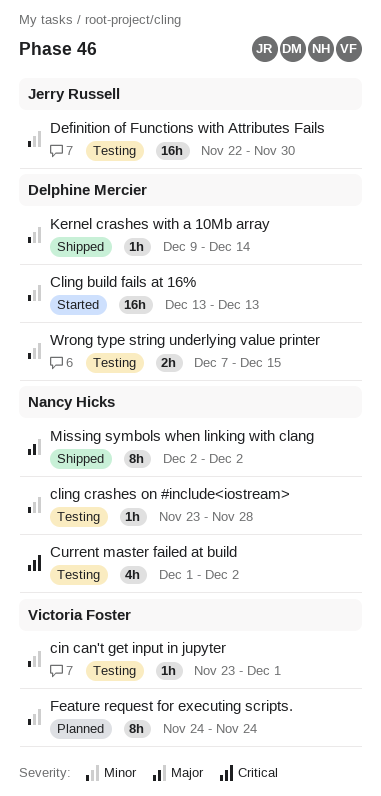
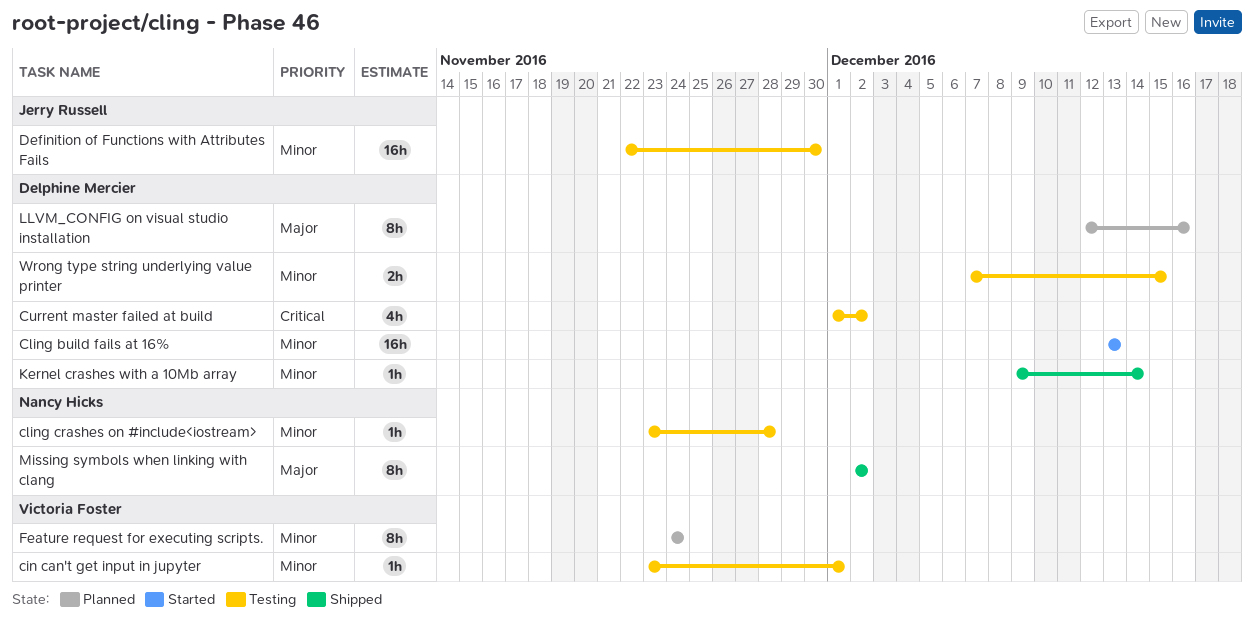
Current master failed at build, owner: Nancy Hicks -> Delphine Mercier
LLVM_CONFIG on visual studio installation: none -> present

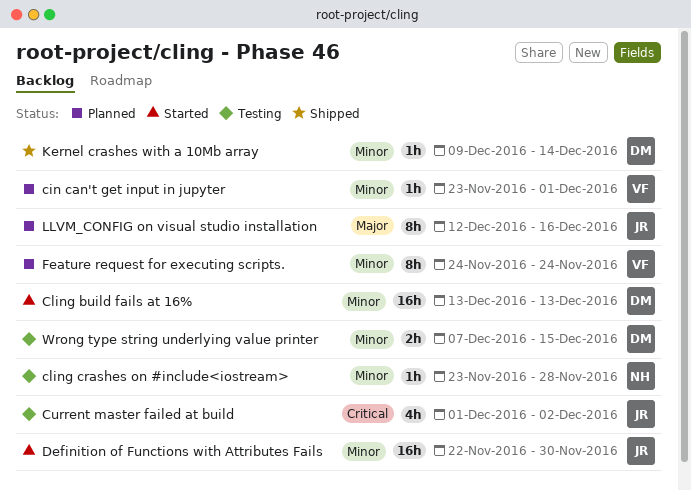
cin can't get input in jupyter, status: Testing -> Planned
Current master failed at build, owner: Delphine Mercier -> Jerry Russell
Definition of Functions with Attributes Fails, status: Testing -> Started
LLVM_CONFIG on visual studio installation, owner: Delphine Mercier -> Jerry Russell
Missing symbols when linking with clang: present -> none

